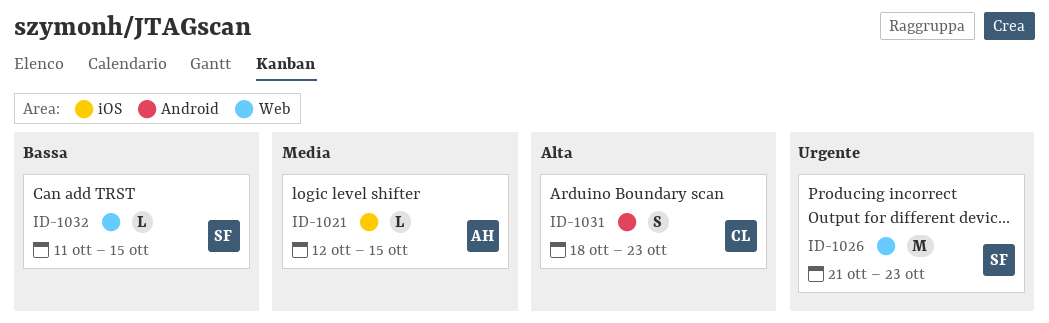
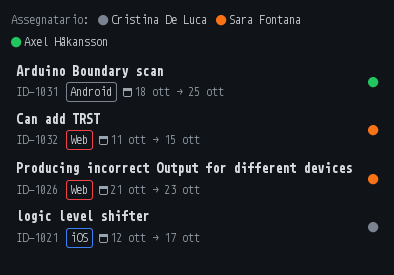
ID-1021, owner: Axel Håkansson -> Cristina De Luca
ID-1021, due: Oct 15 -> Oct 17
ID-1031, owner: Cristina De Luca -> Axel Håkansson
ID-1031, due: Oct 23 -> Oct 25

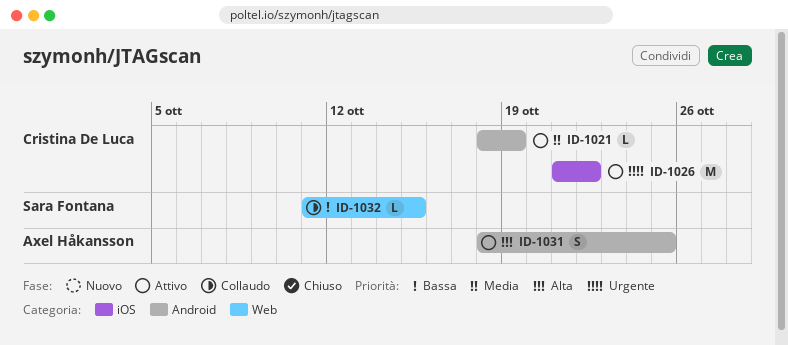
ID-1021, label: iOS -> Android
ID-1021, start: Oct 12 -> Oct 18
ID-1021, due: Oct 17 -> Oct 19
ID-1026, owner: Sara Fontana -> Cristina De Luca
ID-1026, label: Web -> iOS
ID-1026, due: Oct 23 -> Oct 22

